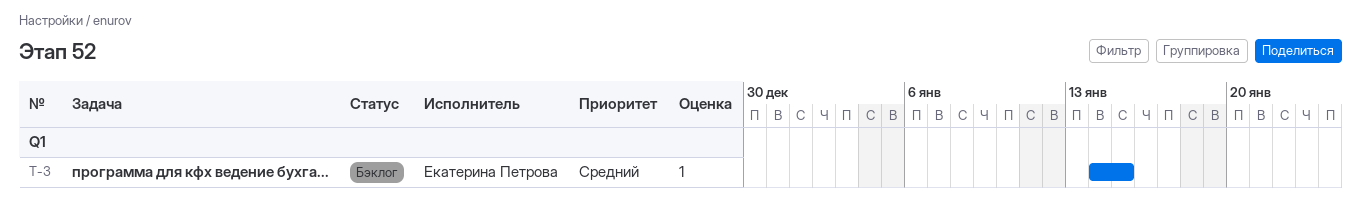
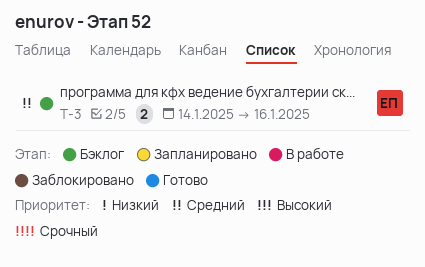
T-3, estimate: 1 -> 2
T-3, due: Jan 15 -> Jan 16

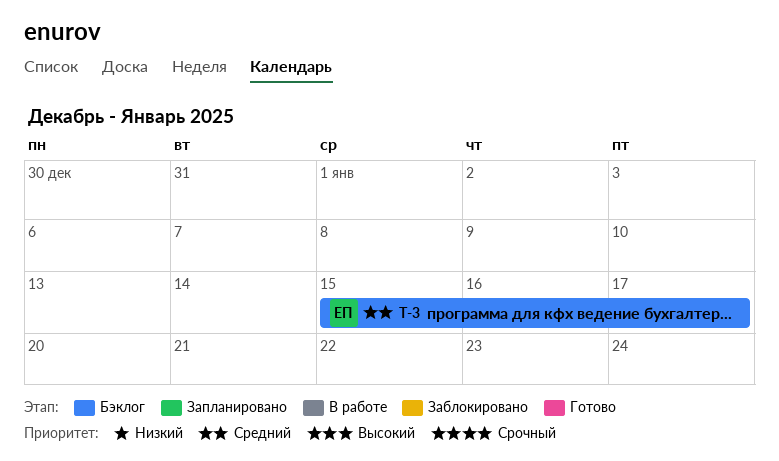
T-3, start: Jan 14 -> Jan 15
T-3, due: Jan 16 -> Jan 17

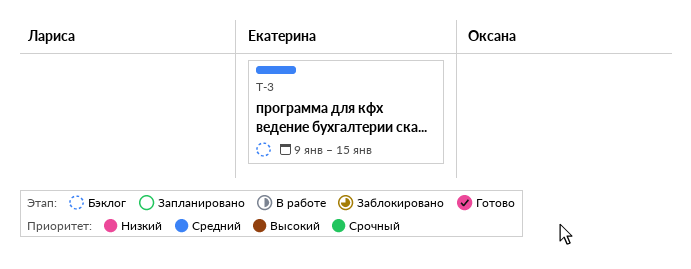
T-3, start: Jan 15 -> Jan 9
T-3, due: Jan 17 -> Jan 15

